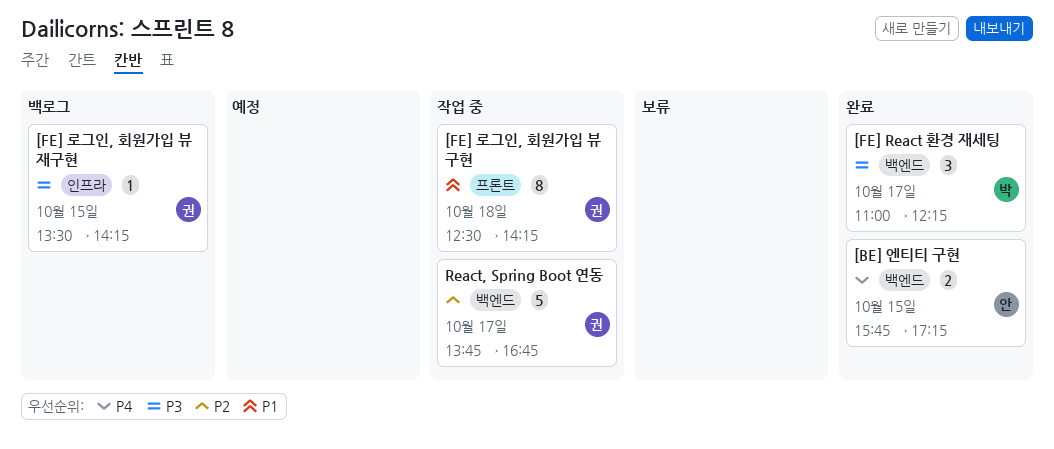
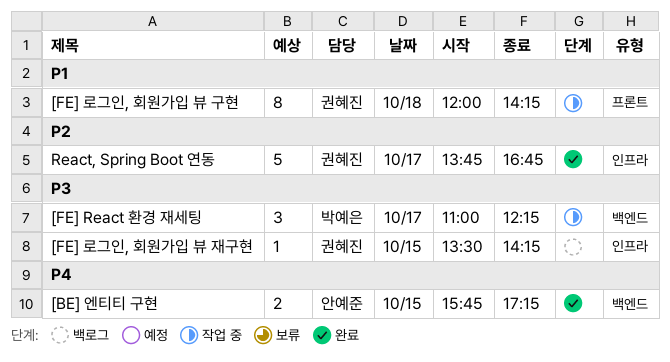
[FE] React 환경 재세팅, status: 완료 -> 작업 중
[FE] 로그인, 회원가입 뷰 구현, begins: 12:30 -> 12:00
React, Spring Boot 연동, status: 작업 중 -> 완료
React, Spring Boot 연동, label: 백엔드 -> 인프라

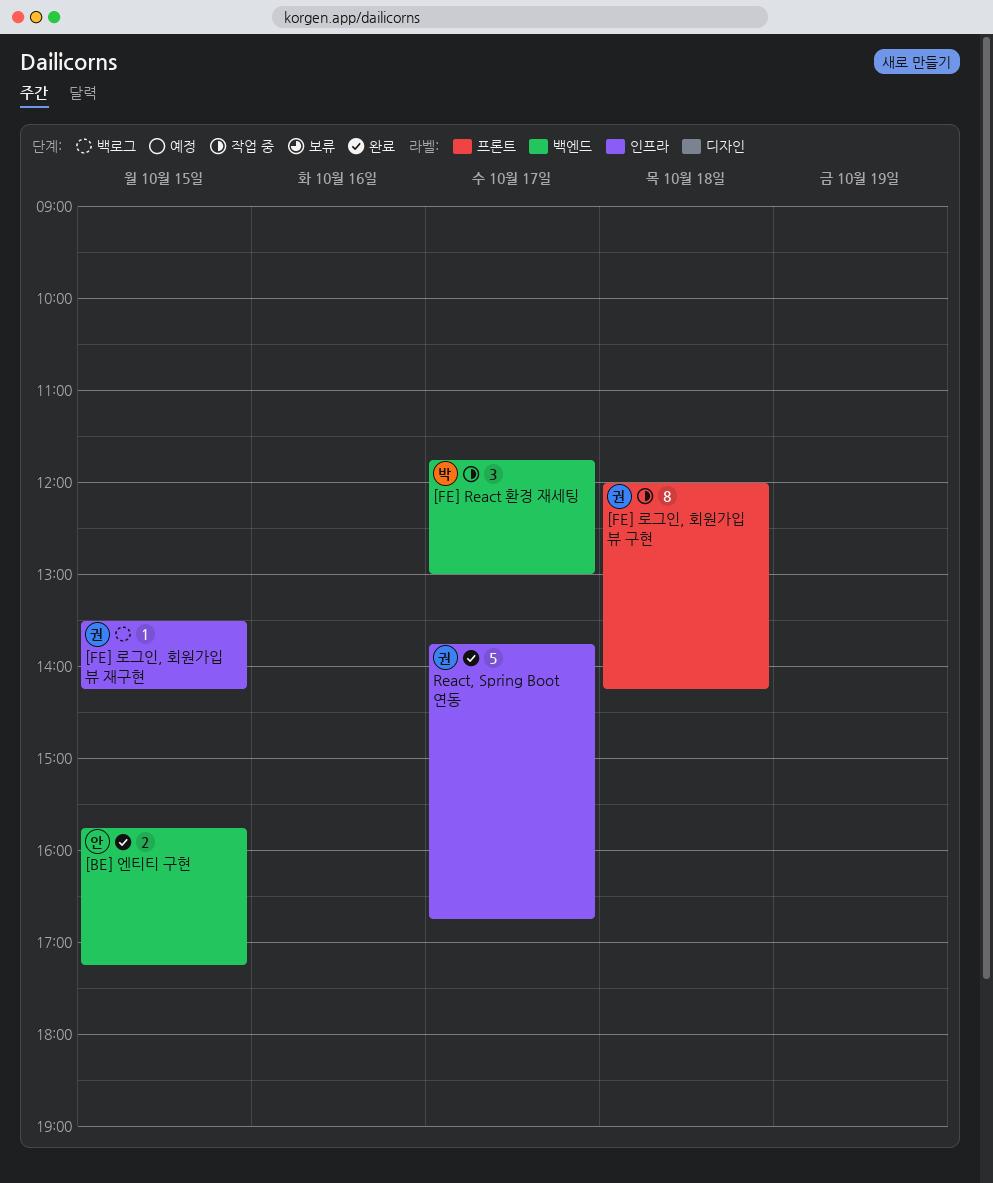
[FE] React 환경 재세팅, begins: 11:00 -> 11:45
[FE] React 환경 재세팅, ends: 12:15 -> 13:00

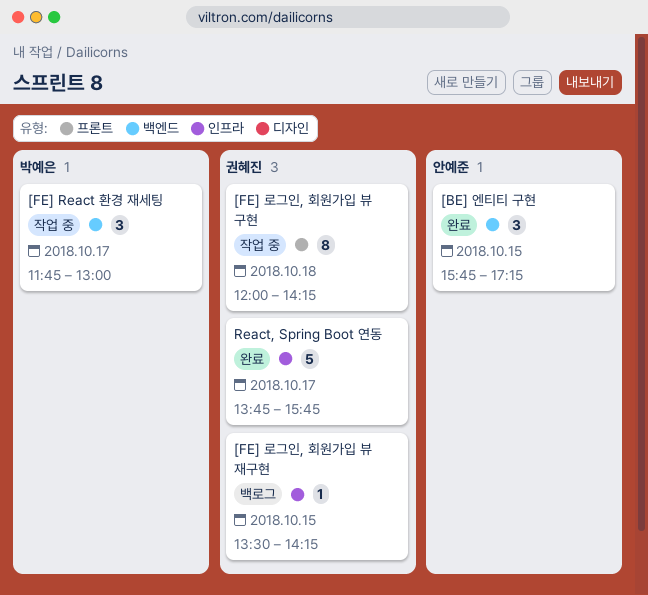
[BE] 엔티티 구현, estimate: 2 -> 3
React, Spring Boot 연동, ends: 16:45 -> 15:45

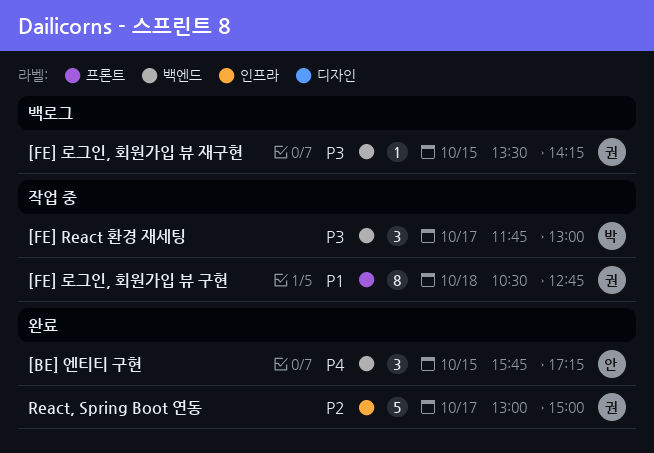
[FE] 로그인, 회원가입 뷰 구현, begins: 12:00 -> 10:30
[FE] 로그인, 회원가입 뷰 구현, ends: 14:15 -> 12:45
[FE] 로그인, 회원가입 뷰 재구현, label: 인프라 -> 백엔드
React, Spring Boot 연동, begins: 13:45 -> 13:00
React, Spring Boot 연동, ends: 15:45 -> 15:00

